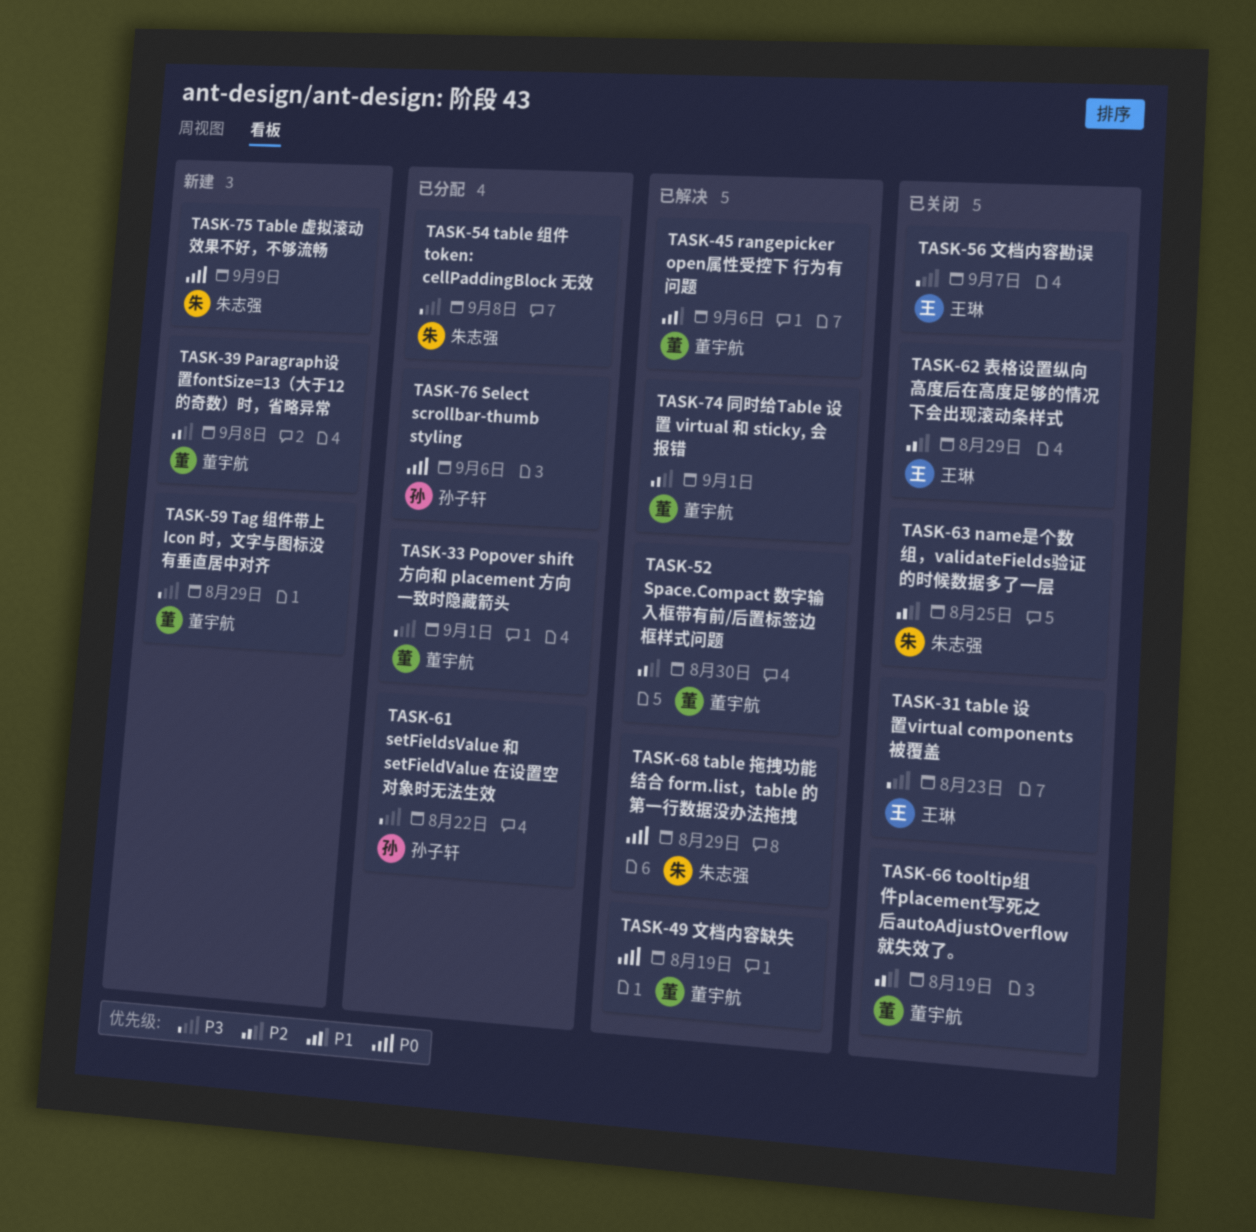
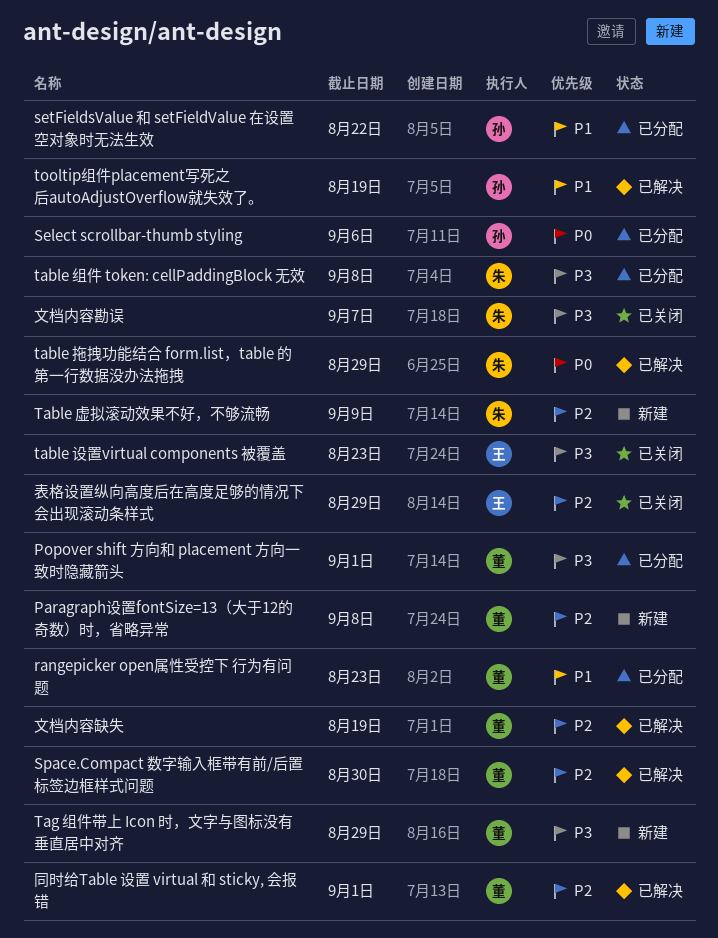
name是个数组，validateFields验证的时候数据多了一层: present -> none
rangepicker open属性受控下 行为有问题, status: 已解决 -> 已分配
rangepicker open属性受控下 行为有问题, due: Sep 6 -> Aug 23
setFieldsValue 和 setFieldValue 在设置空对象时无法生效, priority: P3 -> P1
Table 虚拟滚动效果不好，不够流畅, priority: P0 -> P2
tooltip组件placement写死之后autoAdjustOverflow就失效了。, status: 已关闭 -> 已解决
tooltip组件placement写死之后autoAdjustOverflow就失效了。, owner: 董宇航 -> 孙子轩
tooltip组件placement写死之后autoAdjustOverflow就失效了。, priority: P2 -> P1
文档内容勘误, owner: 王琳 -> 朱志强
文档内容缺失, priority: P0 -> P2

